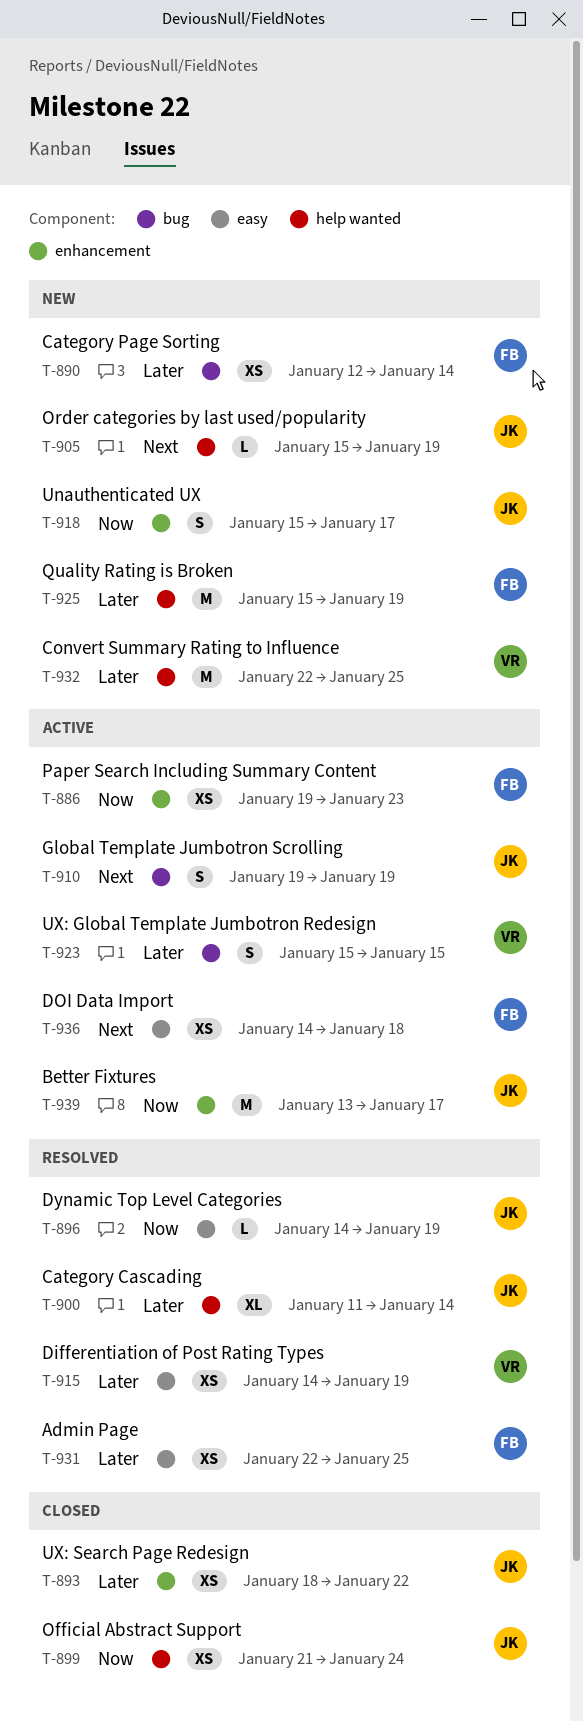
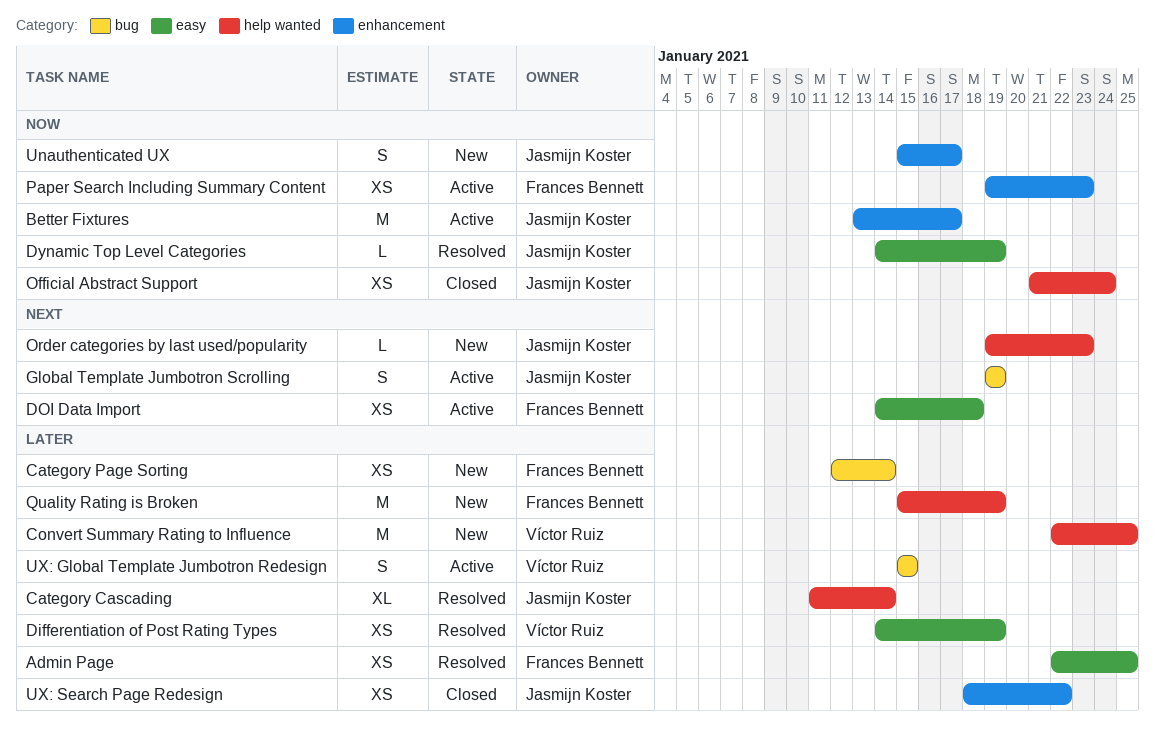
Order categories by last used/popularity, start: Jan 15 -> Jan 19
Order categories by last used/popularity, due: Jan 19 -> Jan 23

